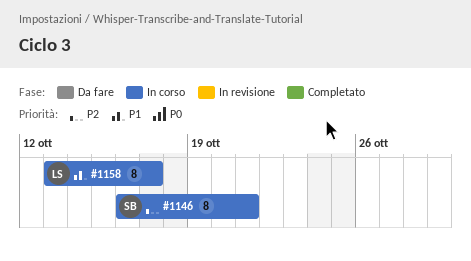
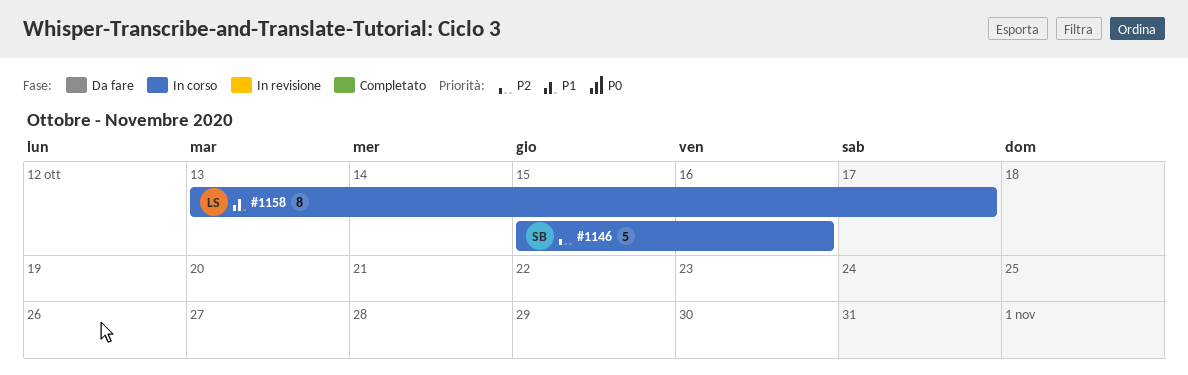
#1146, estimate: 8 -> 5
#1146, start: Oct 16 -> Oct 15
#1146, due: Oct 21 -> Oct 16

